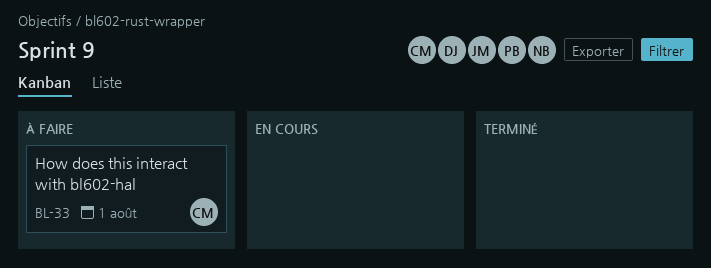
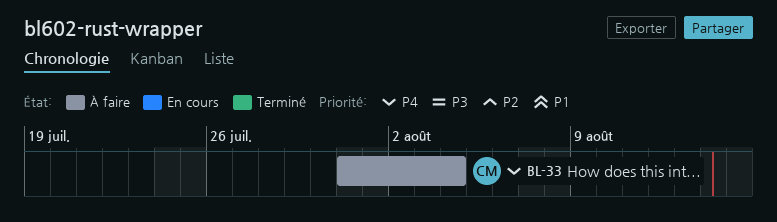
BL-33, due: Aug 1 -> Aug 4

